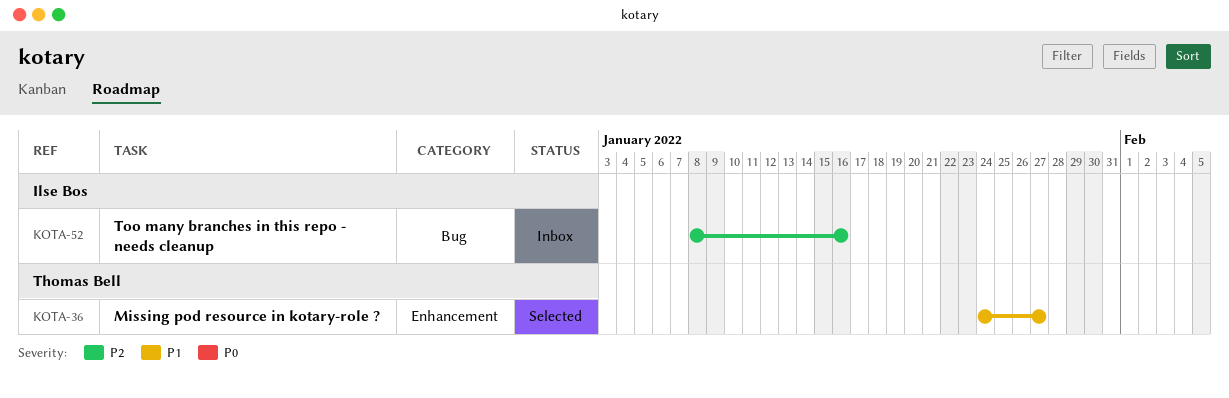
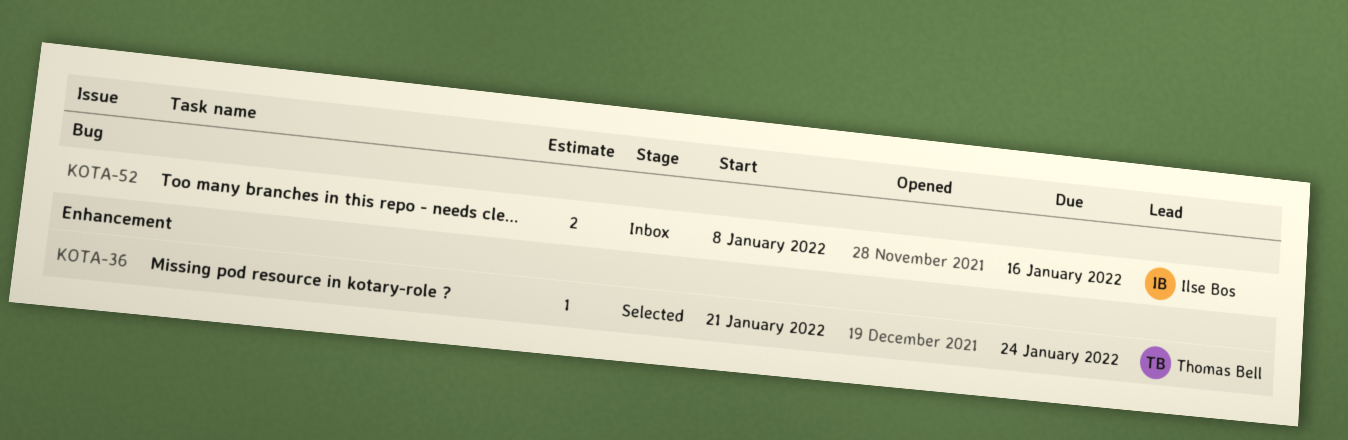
KOTA-36, start: Jan 24 -> Jan 21
KOTA-36, due: Jan 27 -> Jan 24

